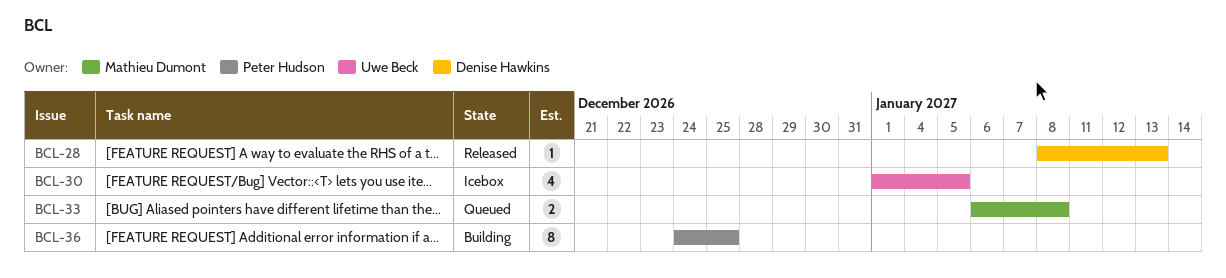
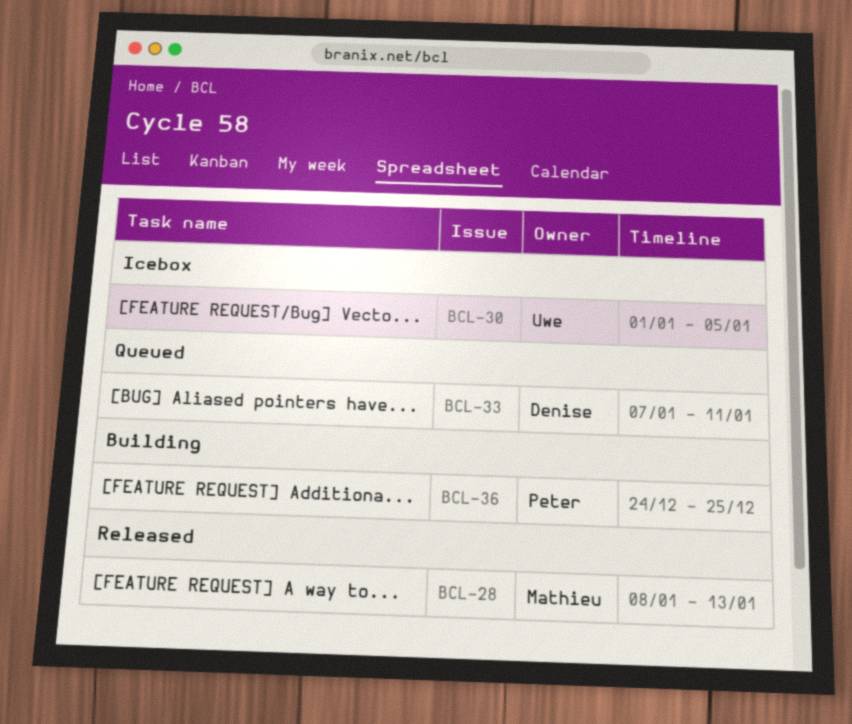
BCL-28, owner: Denise Hawkins -> Mathieu Dumont
BCL-33, owner: Mathieu Dumont -> Denise Hawkins
BCL-33, start: Jan 6 -> Jan 7
BCL-33, due: Jan 8 -> Jan 11

